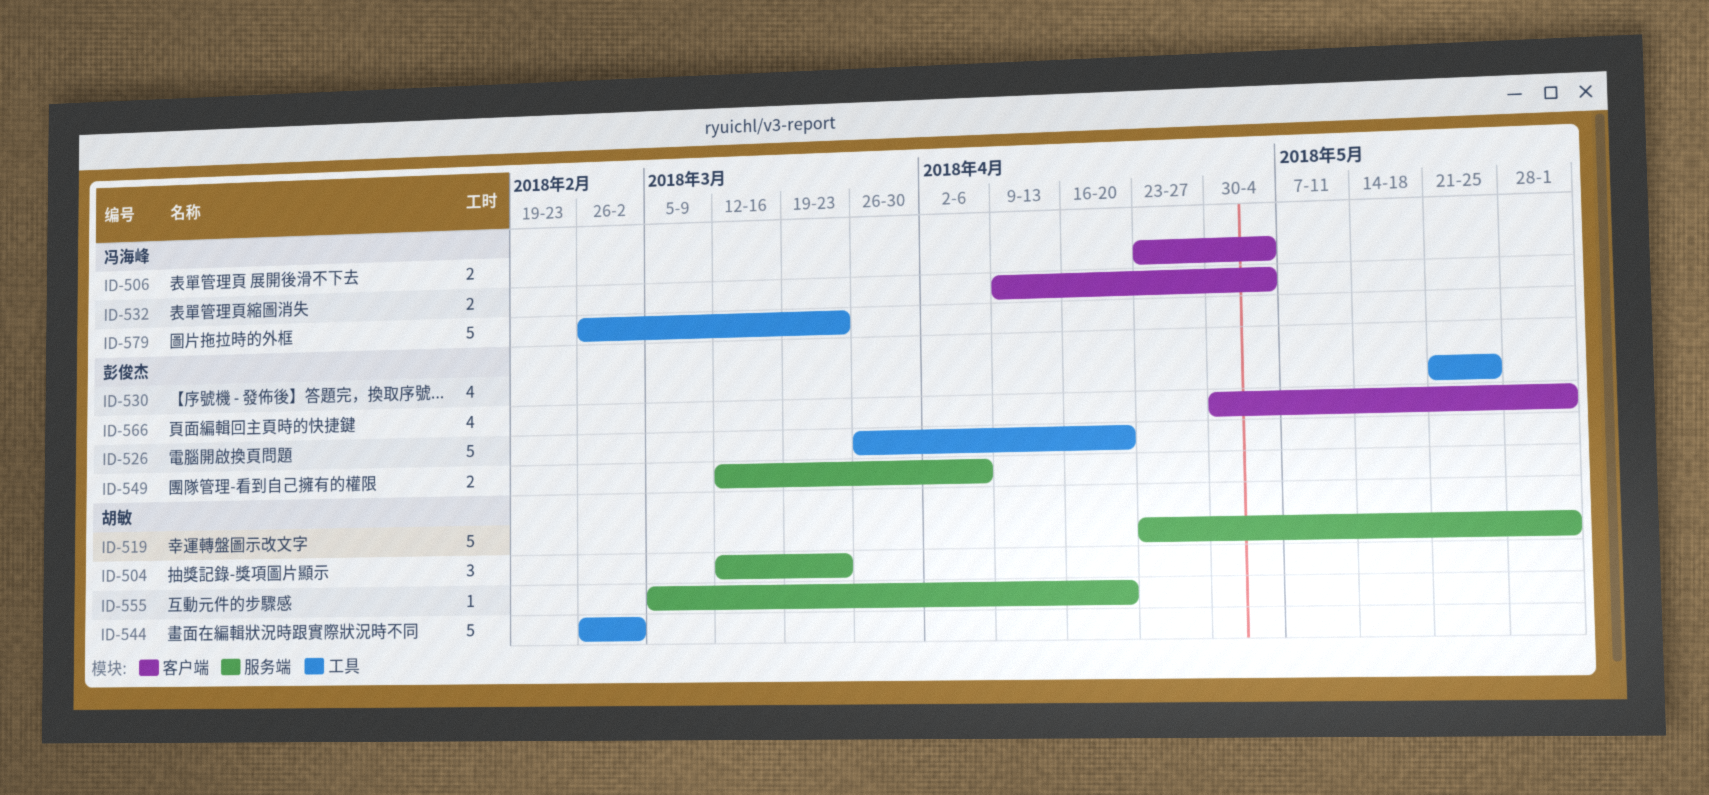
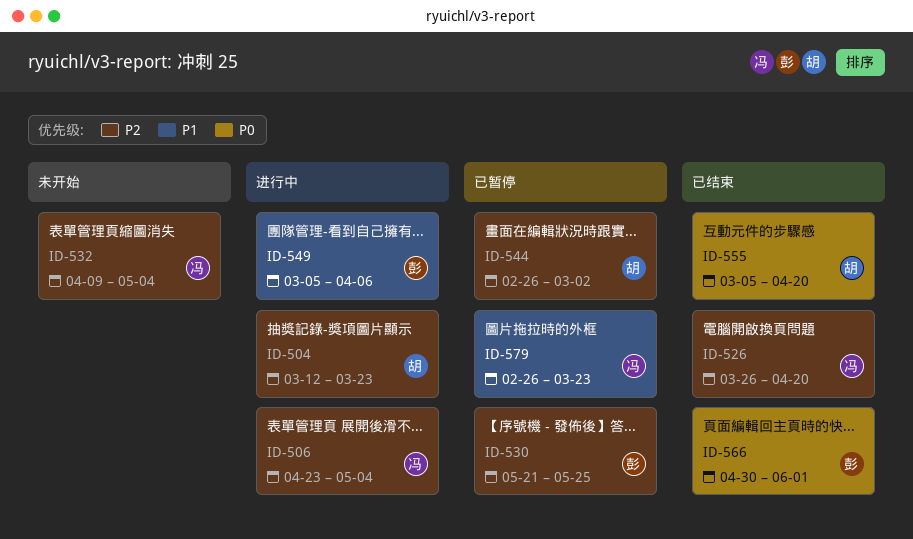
ID-519: present -> none
ID-526, owner: 彭俊杰 -> 冯海峰
ID-549, start: Mar 12 -> Mar 5

